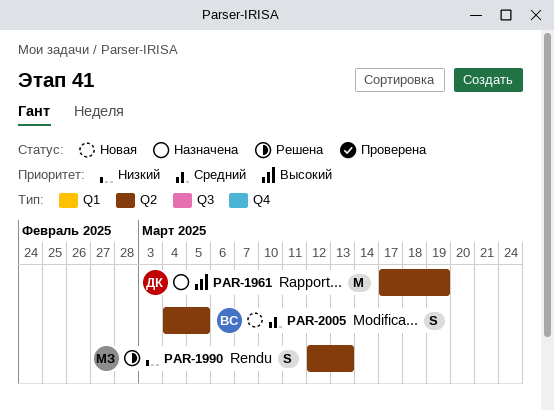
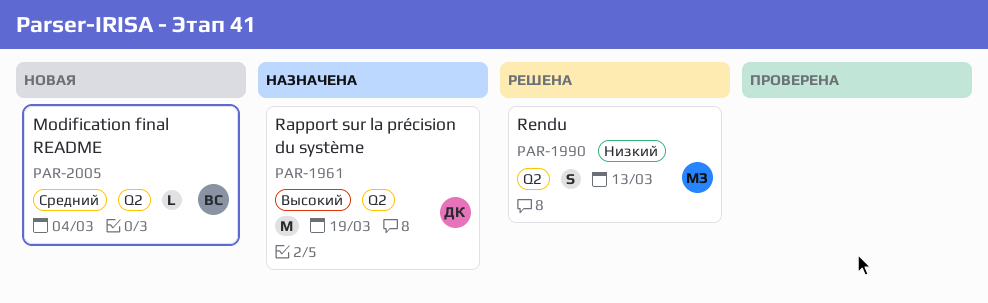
PAR-2005, estimate: S -> L
PAR-2005, due: Mar 5 -> Mar 4

